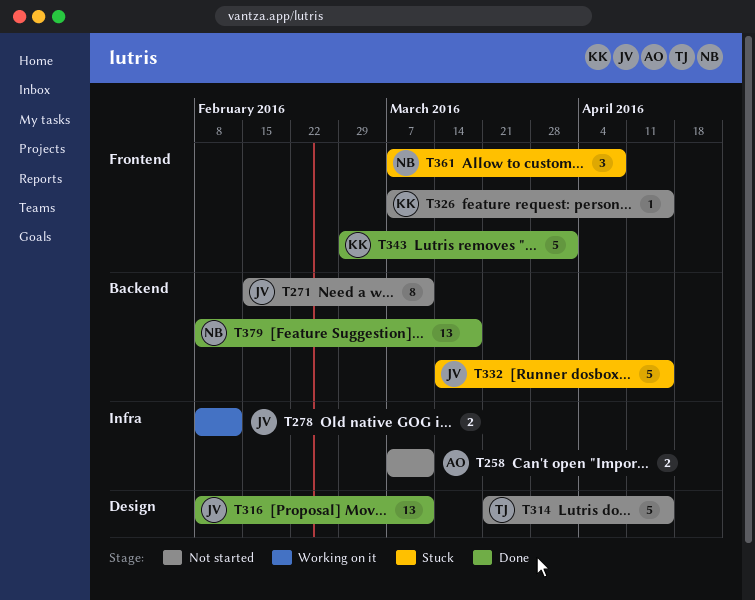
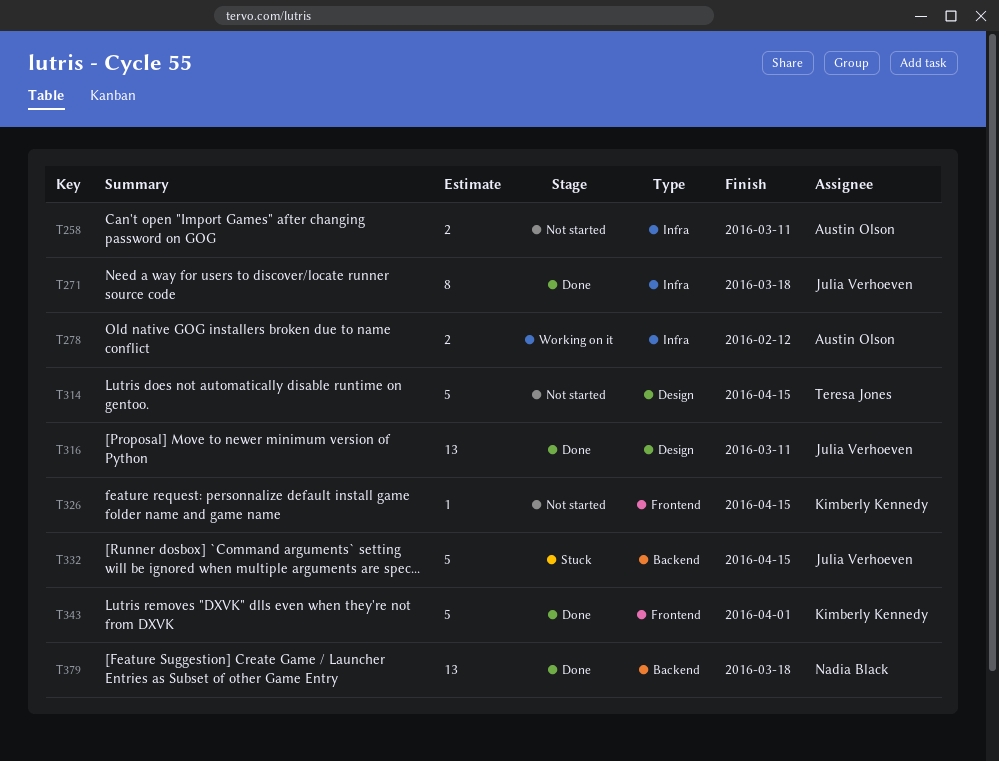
T271, status: Not started -> Done
T271, label: Backend -> Infra
T271, due: Mar 11 -> Mar 18
T278, owner: Julia Verhoeven -> Austin Olson
T361: present -> none

